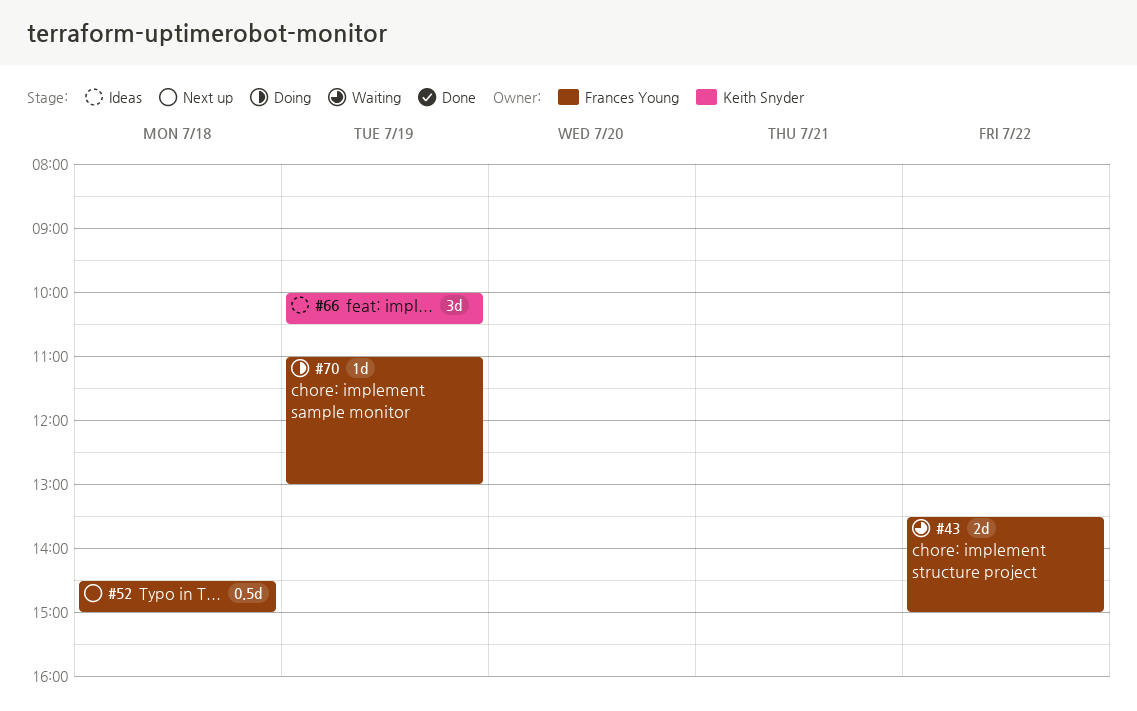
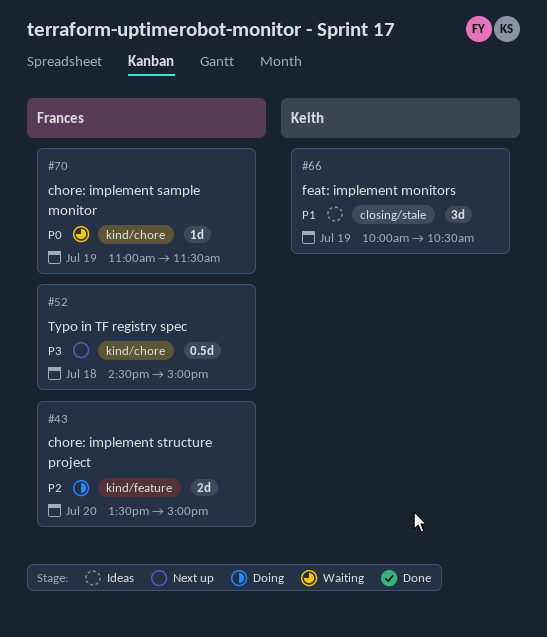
#43, status: Waiting -> Doing
#43, day: Jul 22 -> Jul 20
#70, status: Doing -> Waiting
#70, ends: 13:00 -> 11:30

